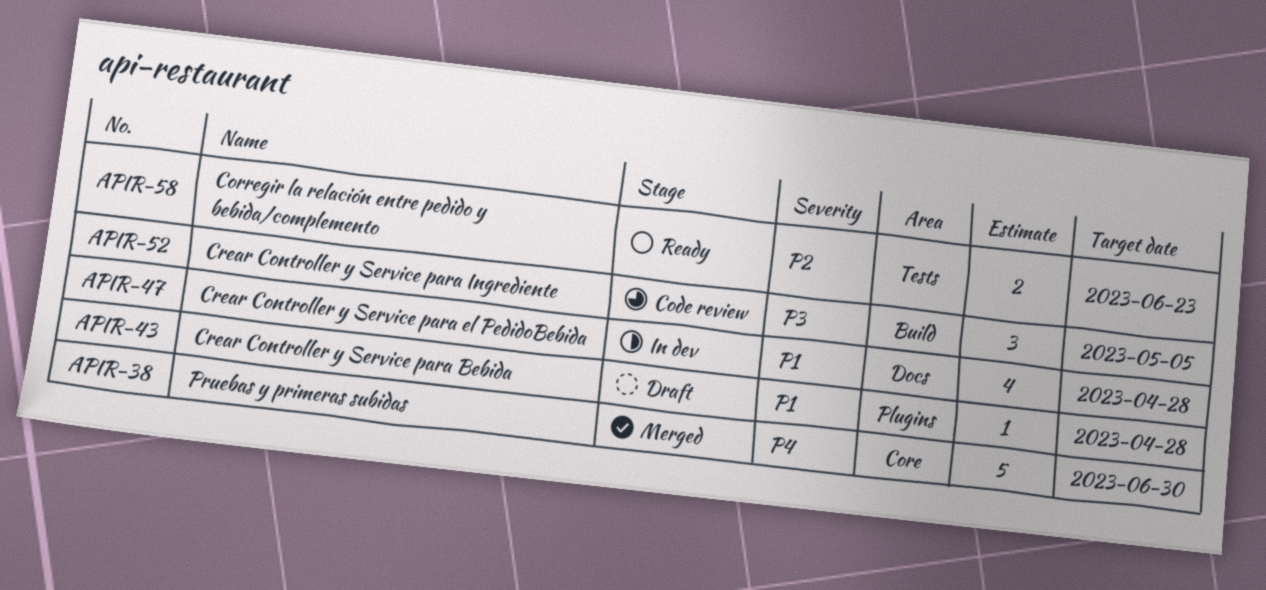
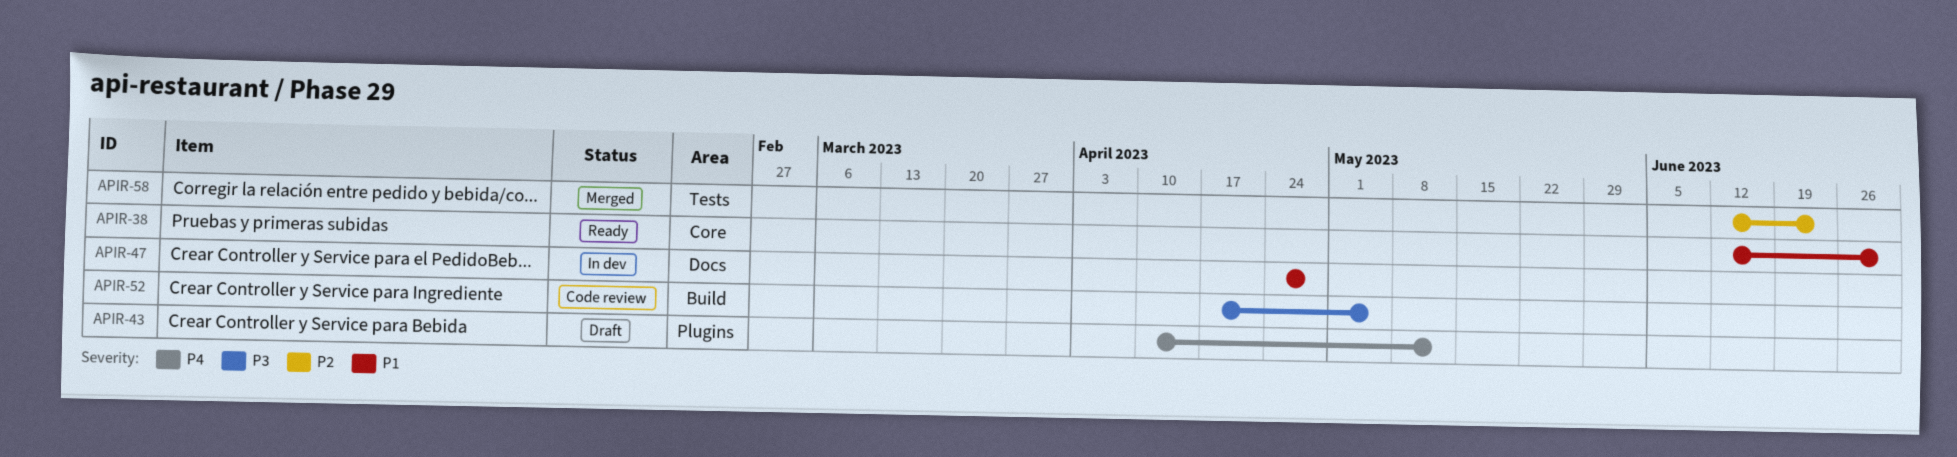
APIR-38, status: Merged -> Ready
APIR-38, priority: P4 -> P1
APIR-43, priority: P1 -> P4
APIR-43, due: Apr 28 -> May 12
APIR-58, status: Ready -> Merged

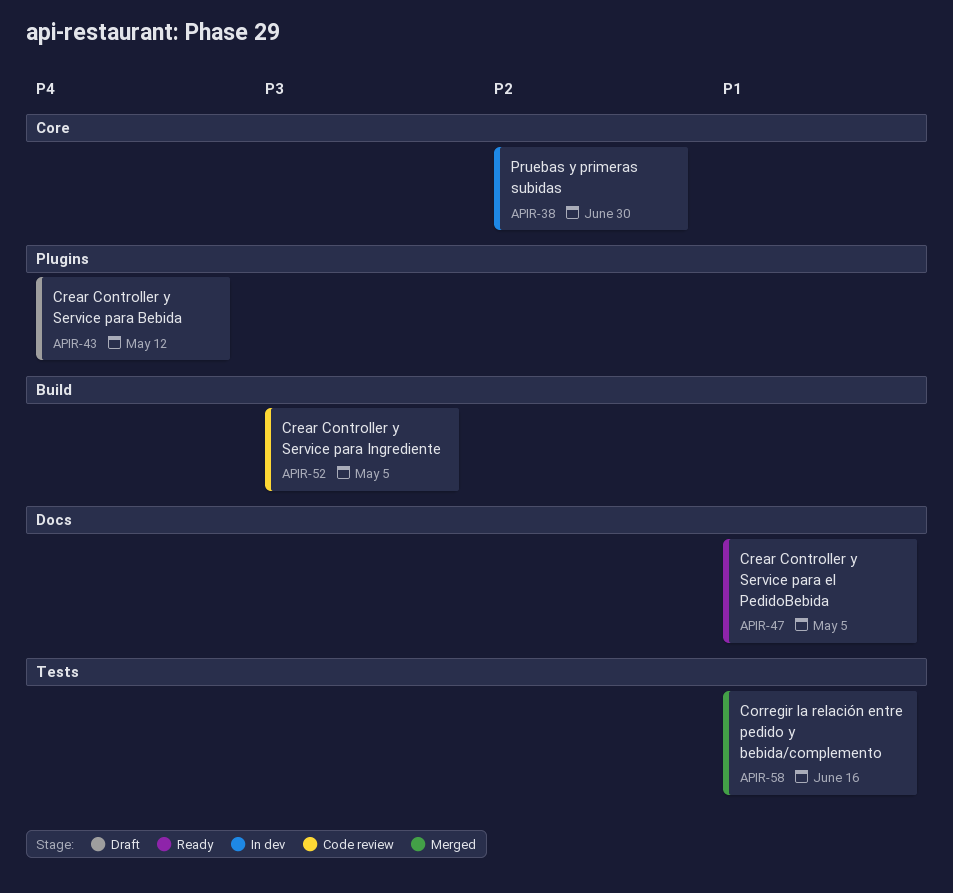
APIR-38, status: Ready -> In dev
APIR-38, priority: P1 -> P2
APIR-47, status: In dev -> Ready
APIR-47, due: Apr 28 -> May 5
APIR-58, priority: P2 -> P1
APIR-58, due: Jun 23 -> Jun 16

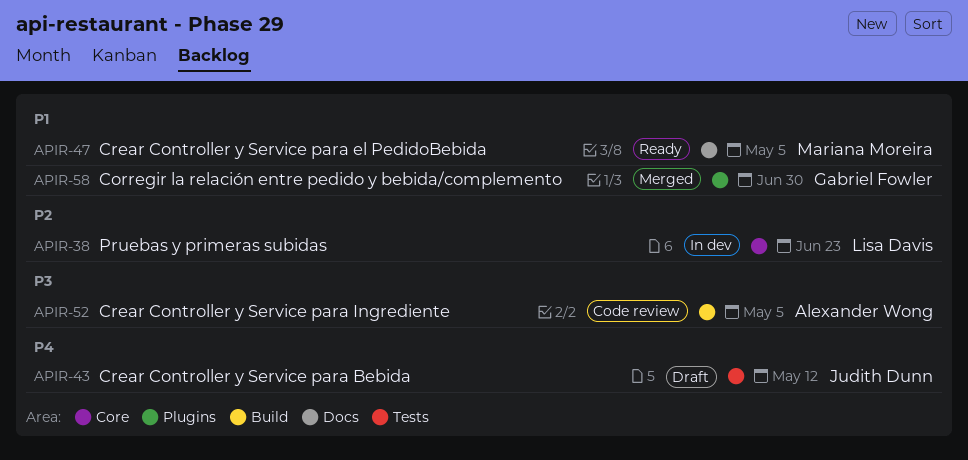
APIR-38, due: Jun 30 -> Jun 23
APIR-43, label: Plugins -> Tests
APIR-58, label: Tests -> Plugins
APIR-58, due: Jun 16 -> Jun 30

